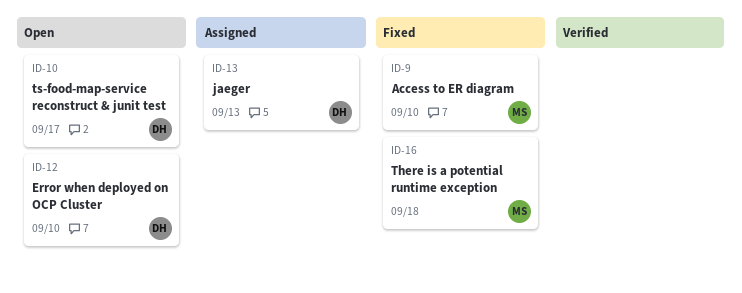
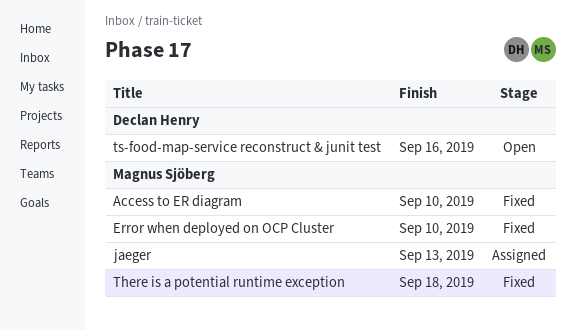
Error when deployed on OCP Cluster, status: Open -> Fixed
Error when deployed on OCP Cluster, owner: Declan Henry -> Magnus Sjöberg
jaeger, owner: Declan Henry -> Magnus Sjöberg
ts-food-map-service reconstruct & junit test, due: Sep 17 -> Sep 16

